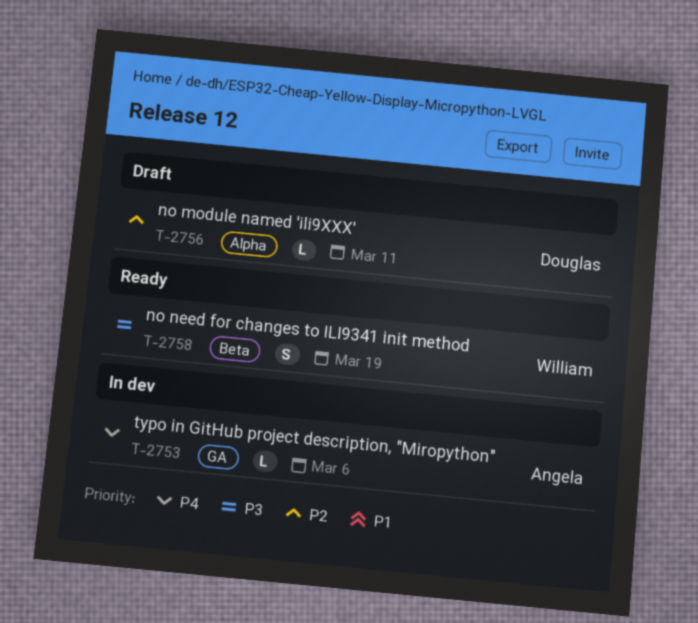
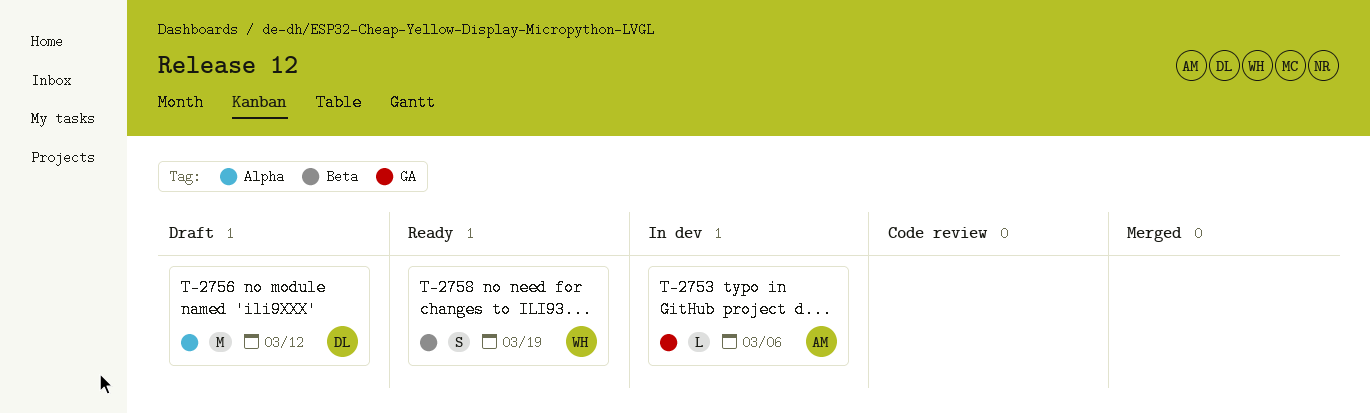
T-2756, estimate: L -> M
T-2756, due: Mar 11 -> Mar 12

